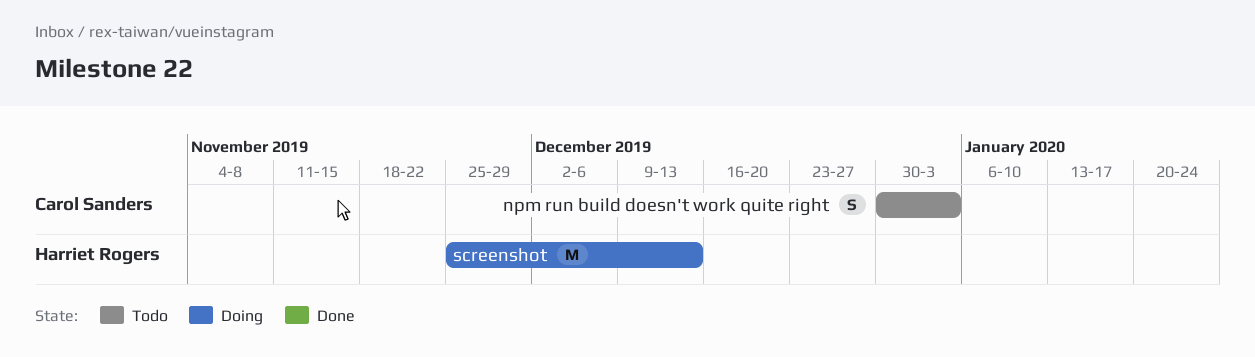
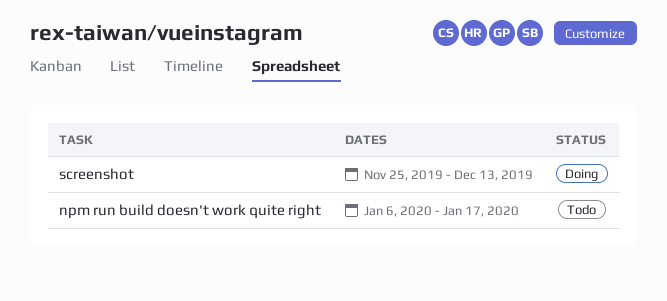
npm run build doesn't work quite right, start: Dec 30 -> Jan 6
npm run build doesn't work quite right, due: Jan 3 -> Jan 17

